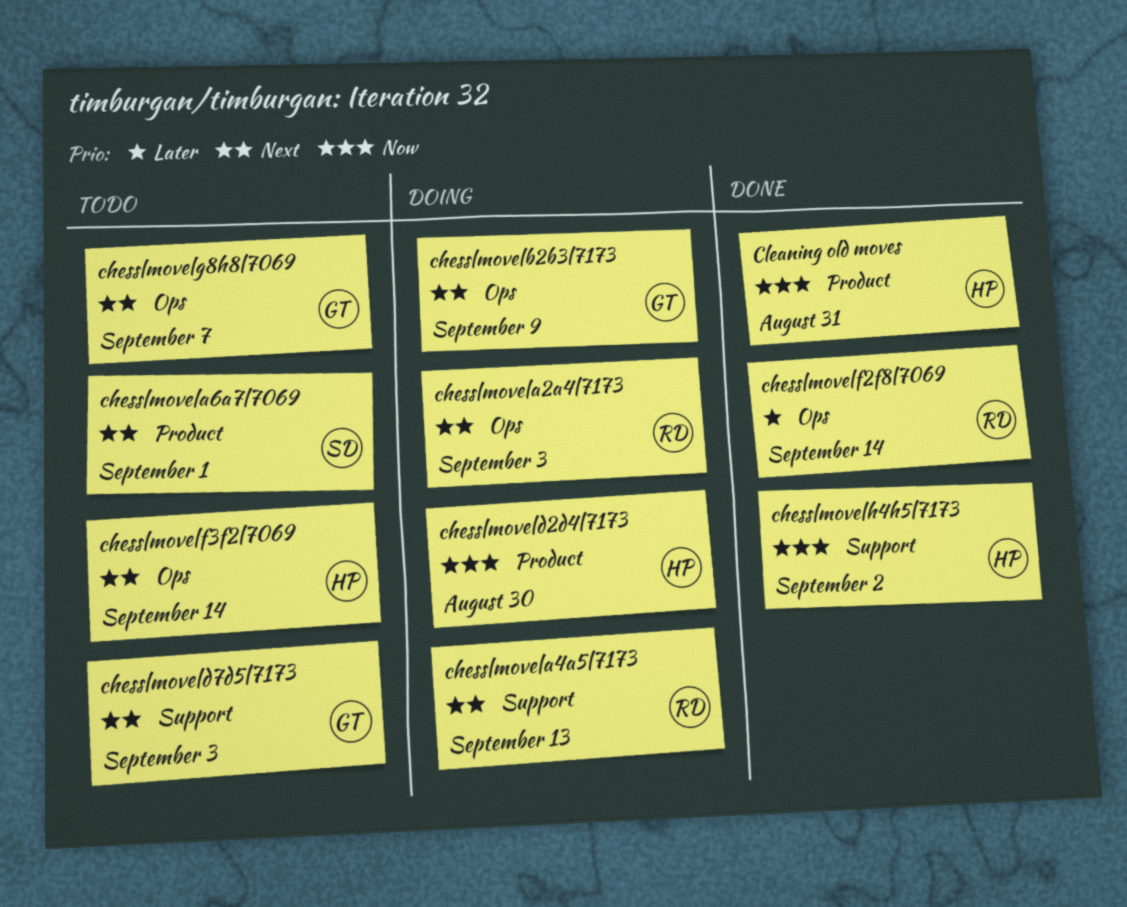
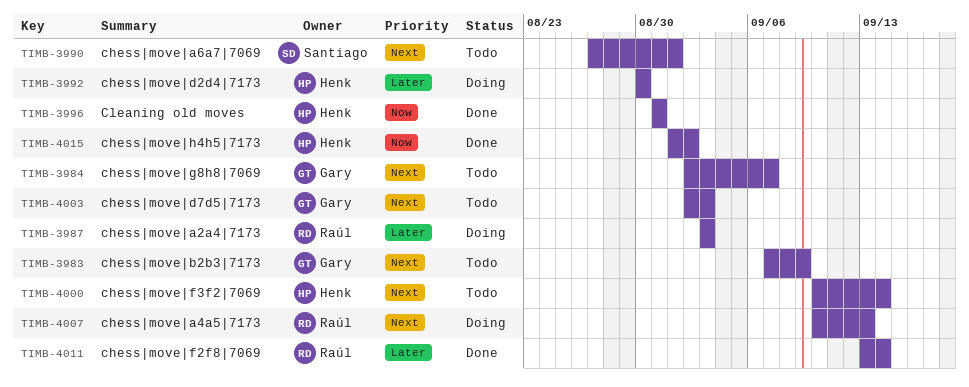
chess|move|a2a4|7173, priority: Next -> Later
chess|move|b2b3|7173, status: Doing -> Todo
chess|move|d2d4|7173, priority: Now -> Later

